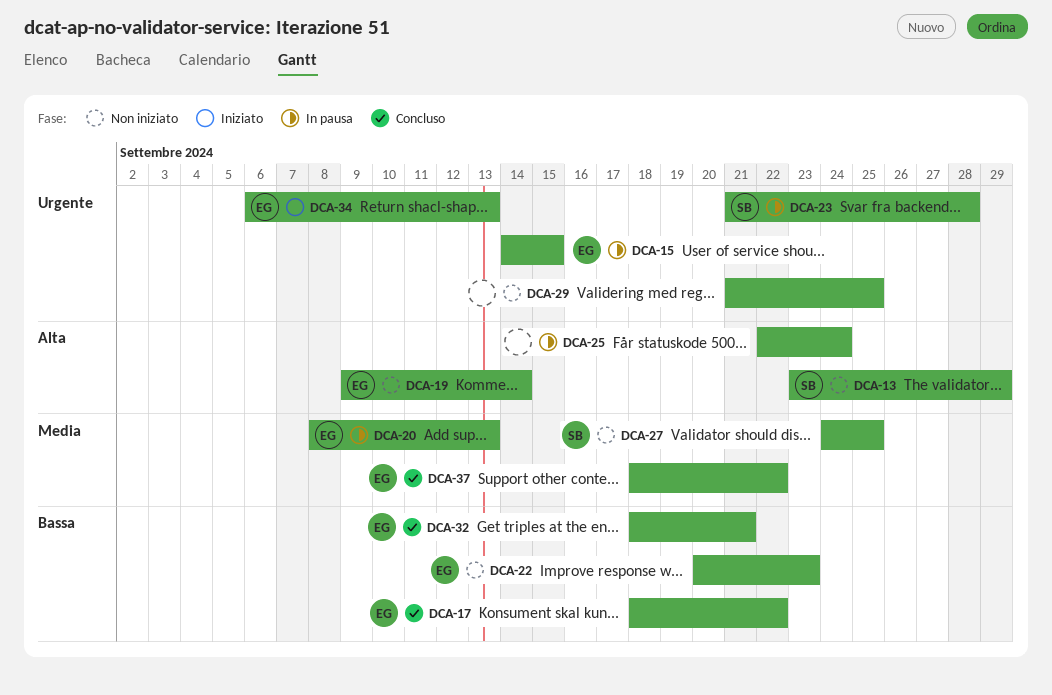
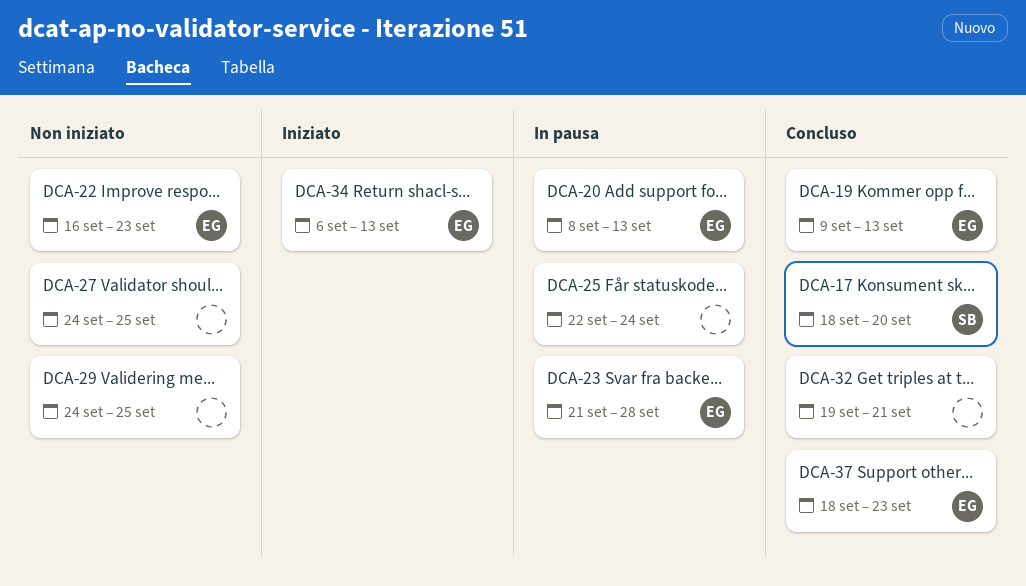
DCA-13: present -> none
DCA-15: present -> none
DCA-17, owner: EG -> SB
DCA-17, due: Sep 22 -> Sep 20
DCA-19, status: Non iniziato -> Concluso
DCA-19, due: Sep 14 -> Sep 13
DCA-22, start: Sep 20 -> Sep 16
DCA-23, owner: SB -> EG
DCA-27, owner: SB -> none
DCA-29, start: Sep 21 -> Sep 24
DCA-32, owner: EG -> none
DCA-32, start: Sep 18 -> Sep 19
DCA-37, due: Sep 22 -> Sep 23

